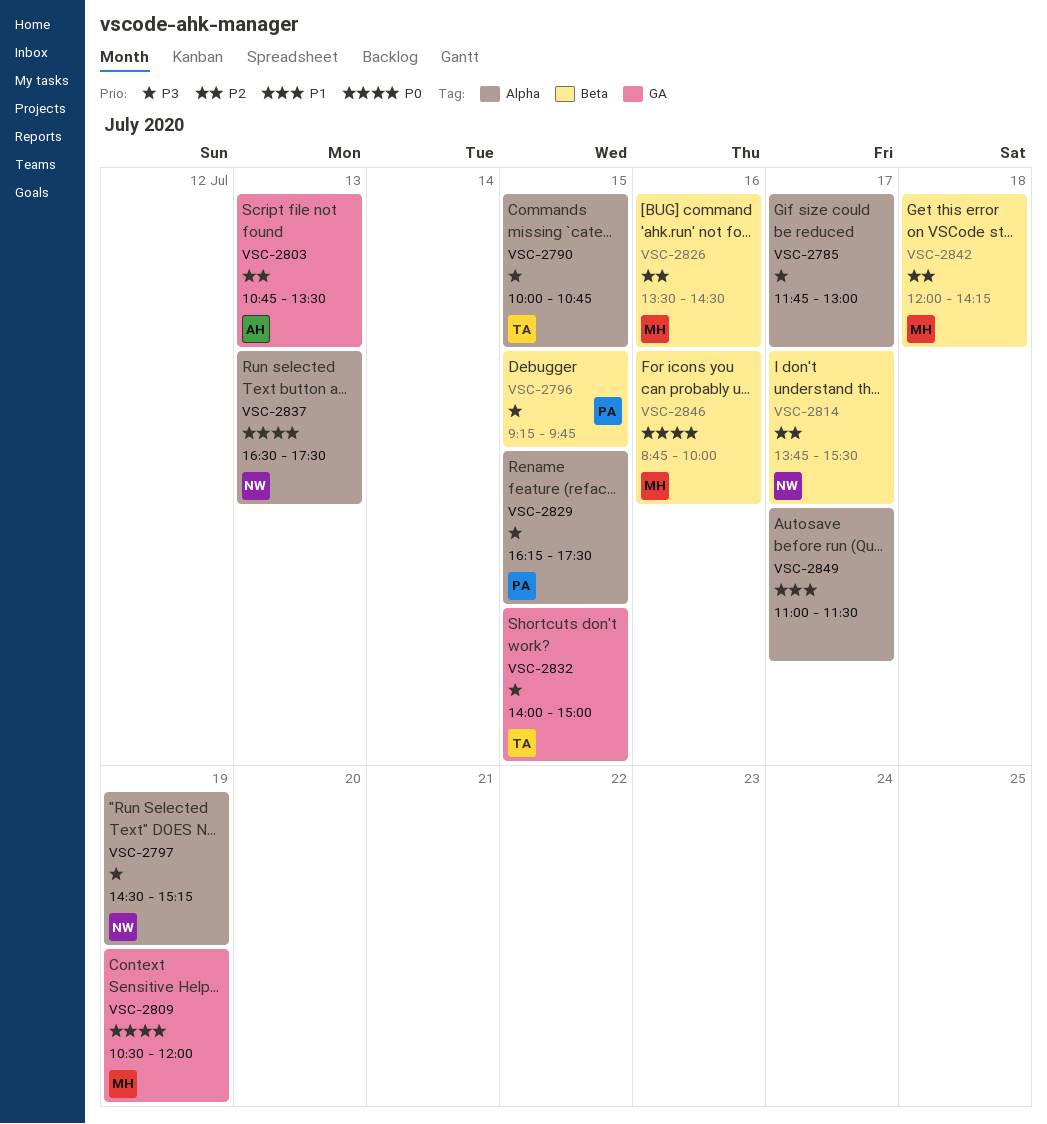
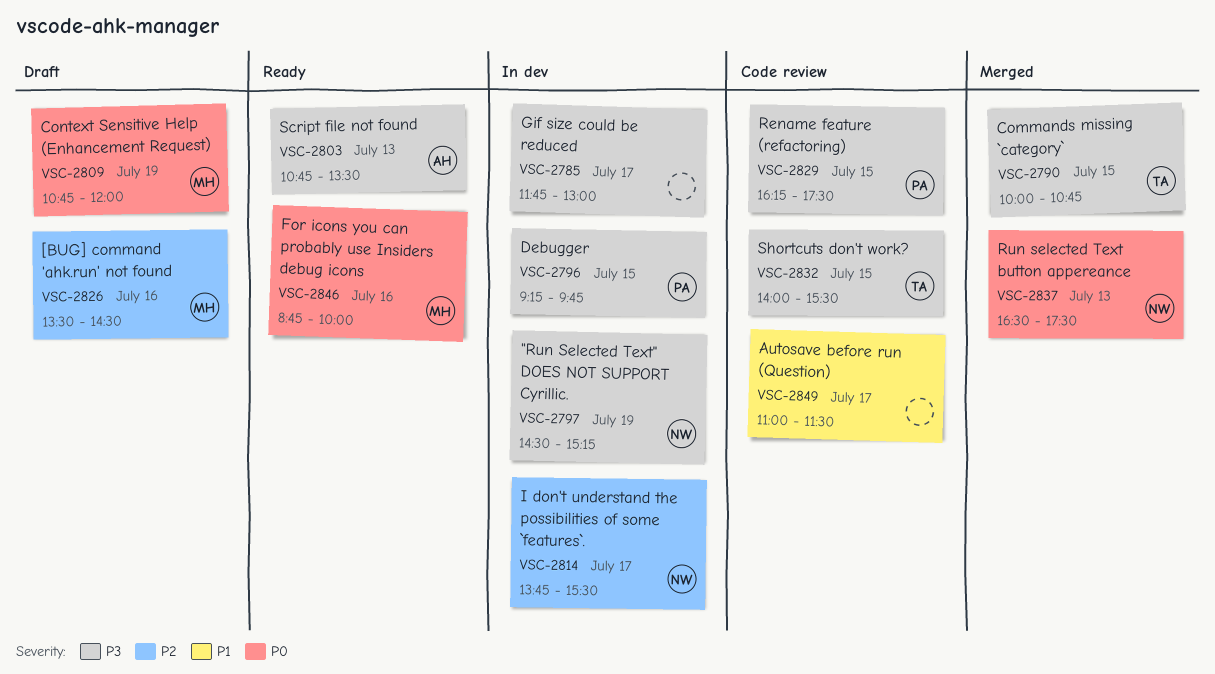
VSC-2803, priority: P2 -> P3
VSC-2809, begins: 10:30 -> 10:45
VSC-2832, ends: 15:00 -> 15:30
VSC-2842: present -> none

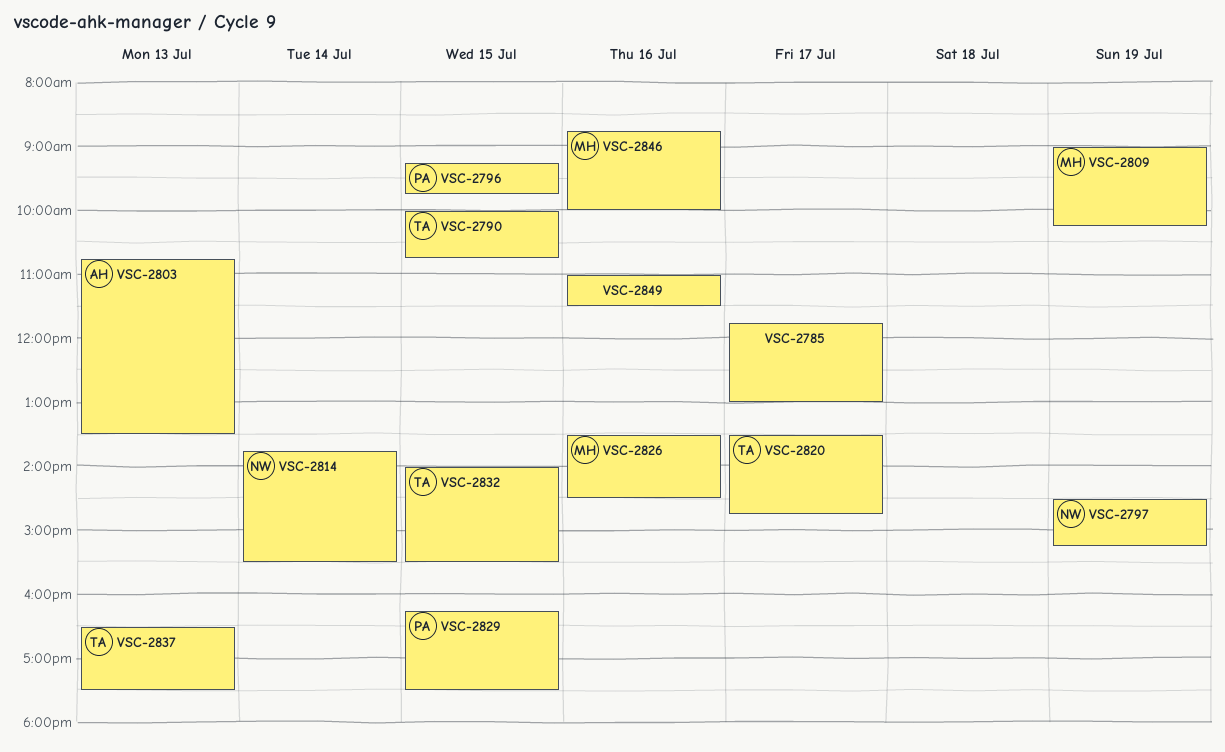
VSC-2809, begins: 10:45 -> 09:00
VSC-2809, ends: 12:00 -> 10:15
VSC-2814, day: Jul 17 -> Jul 14
VSC-2820: none -> present
VSC-2837, owner: NW -> TA
VSC-2849, day: Jul 17 -> Jul 16

